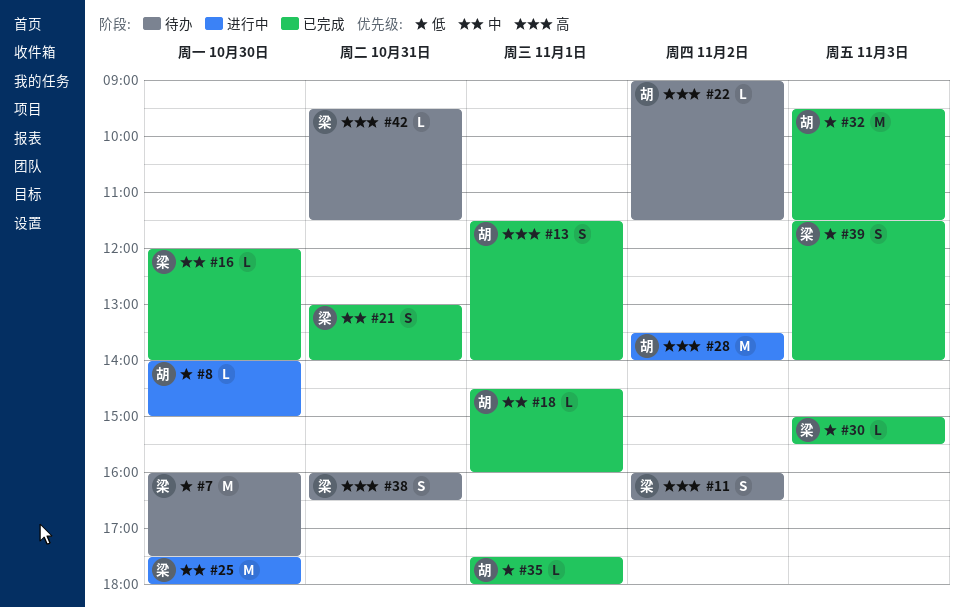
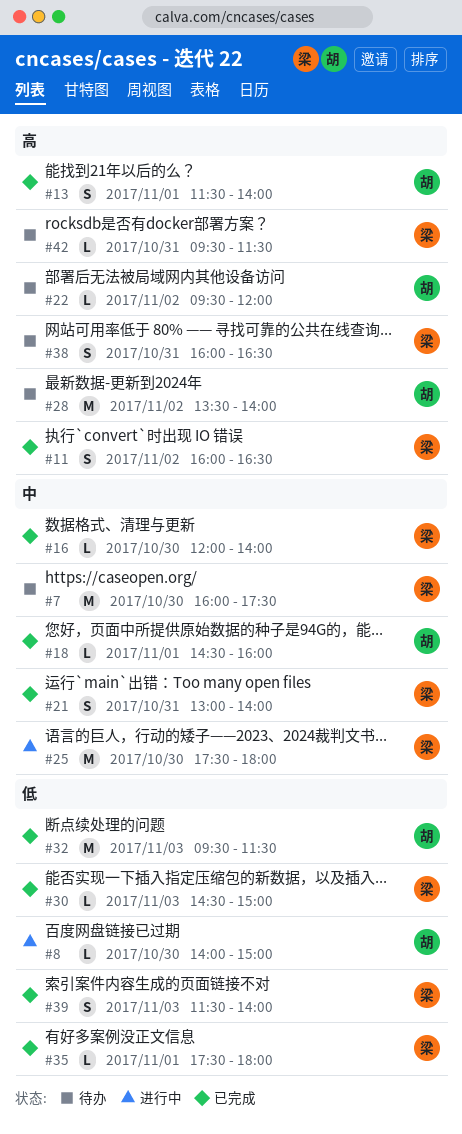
#7, priority: 低 -> 中
#11, status: 待办 -> 已完成
#22, begins: 09:00 -> 09:30
#22, ends: 11:30 -> 12:00
#28, status: 进行中 -> 待办
#30, begins: 15:00 -> 14:30
#30, ends: 15:30 -> 15:00
#35, owner: 胡 -> 梁

